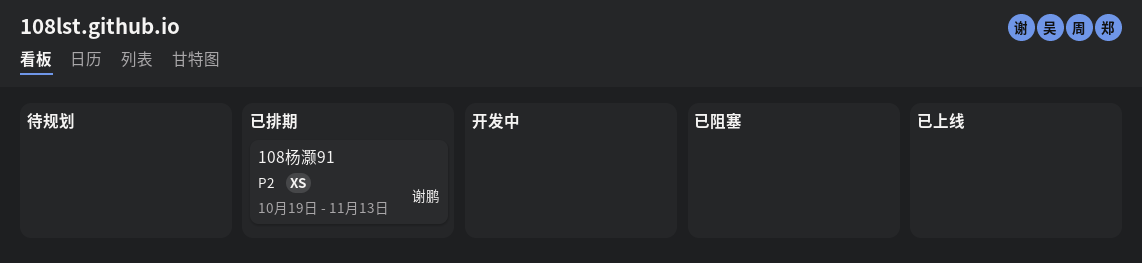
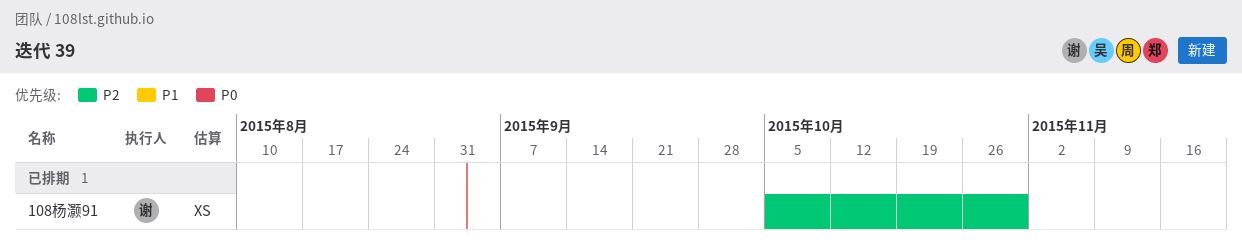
108杨灏91, start: Oct 19 -> Oct 5
108杨灏91, due: Nov 13 -> Oct 30

